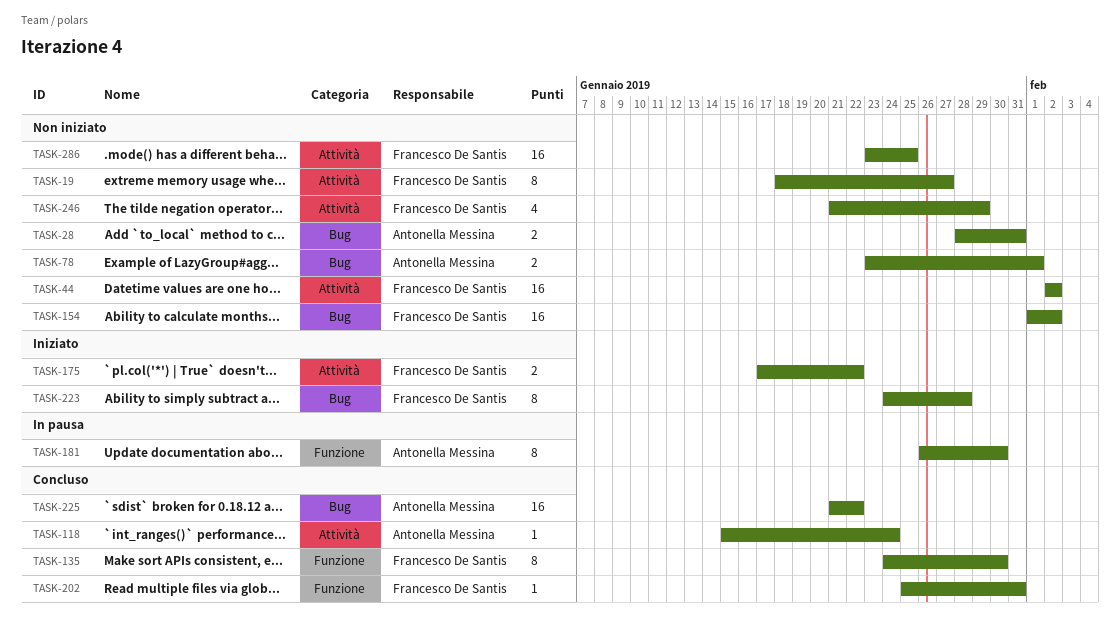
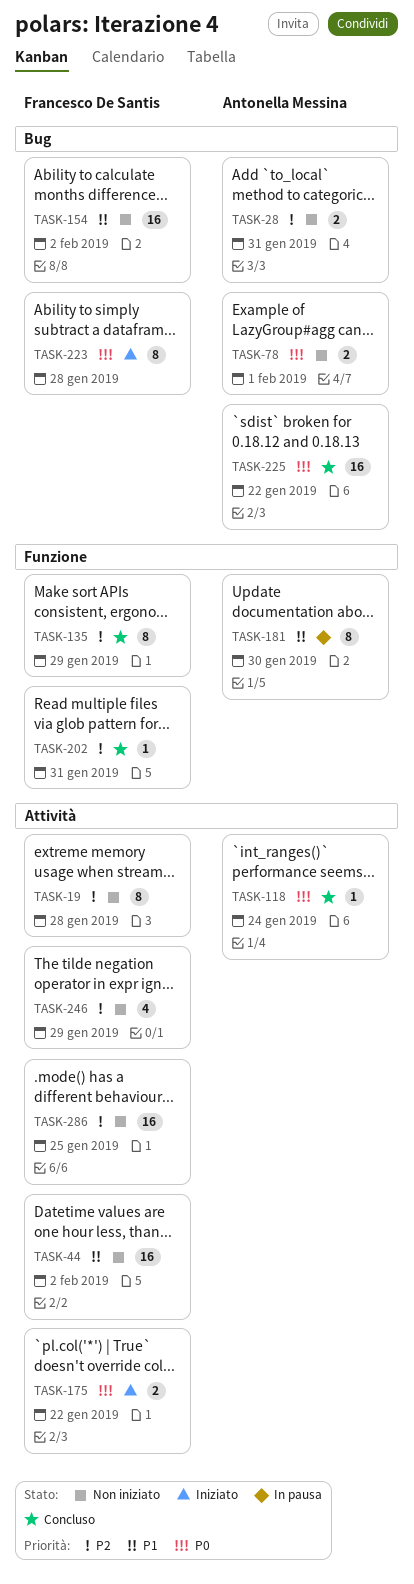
TASK-19, due: Jan 27 -> Jan 28
TASK-135, due: Jan 30 -> Jan 29

